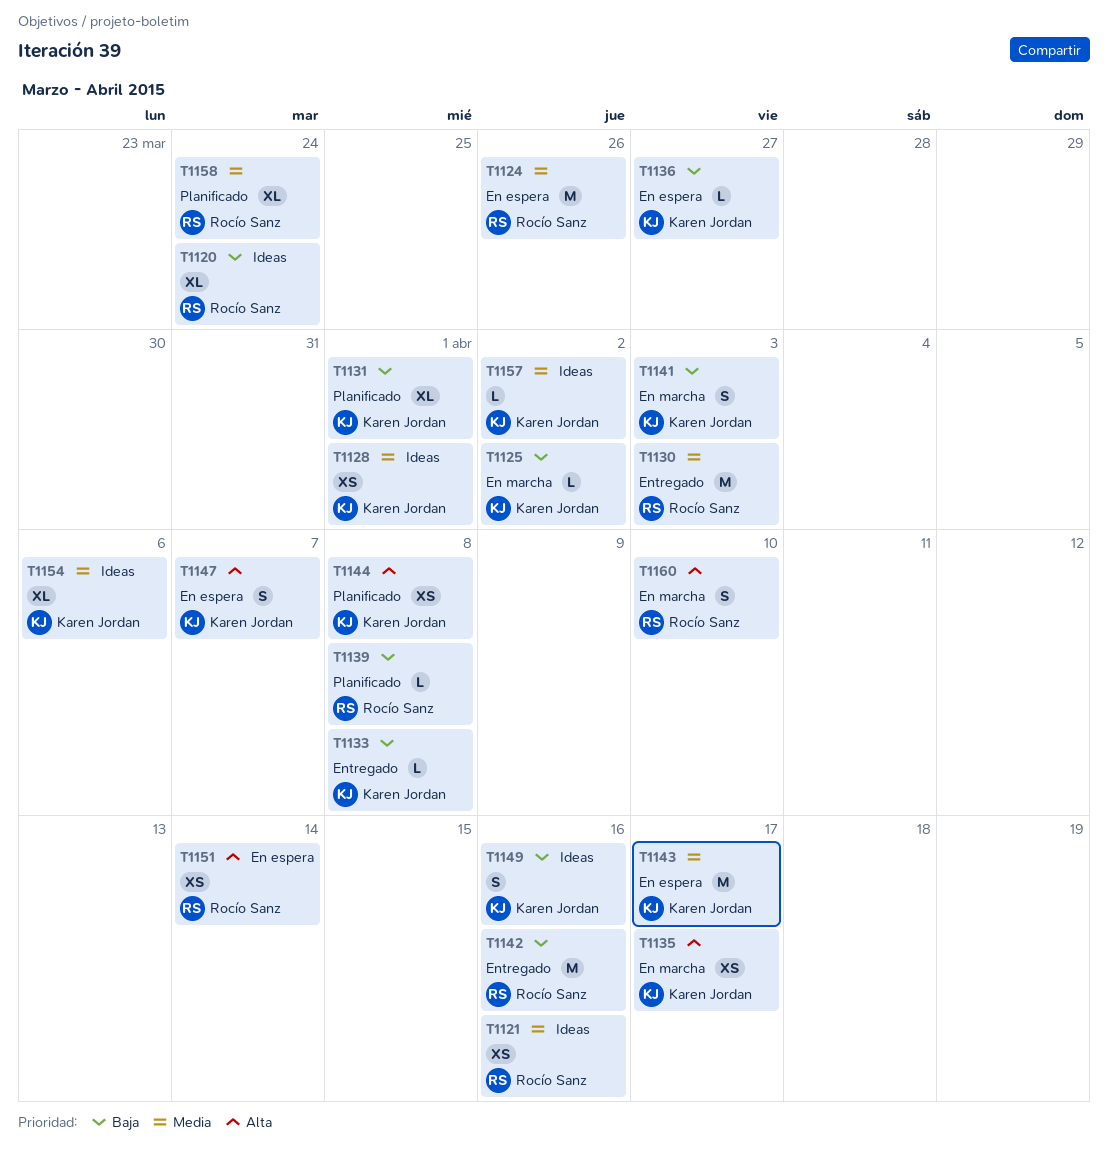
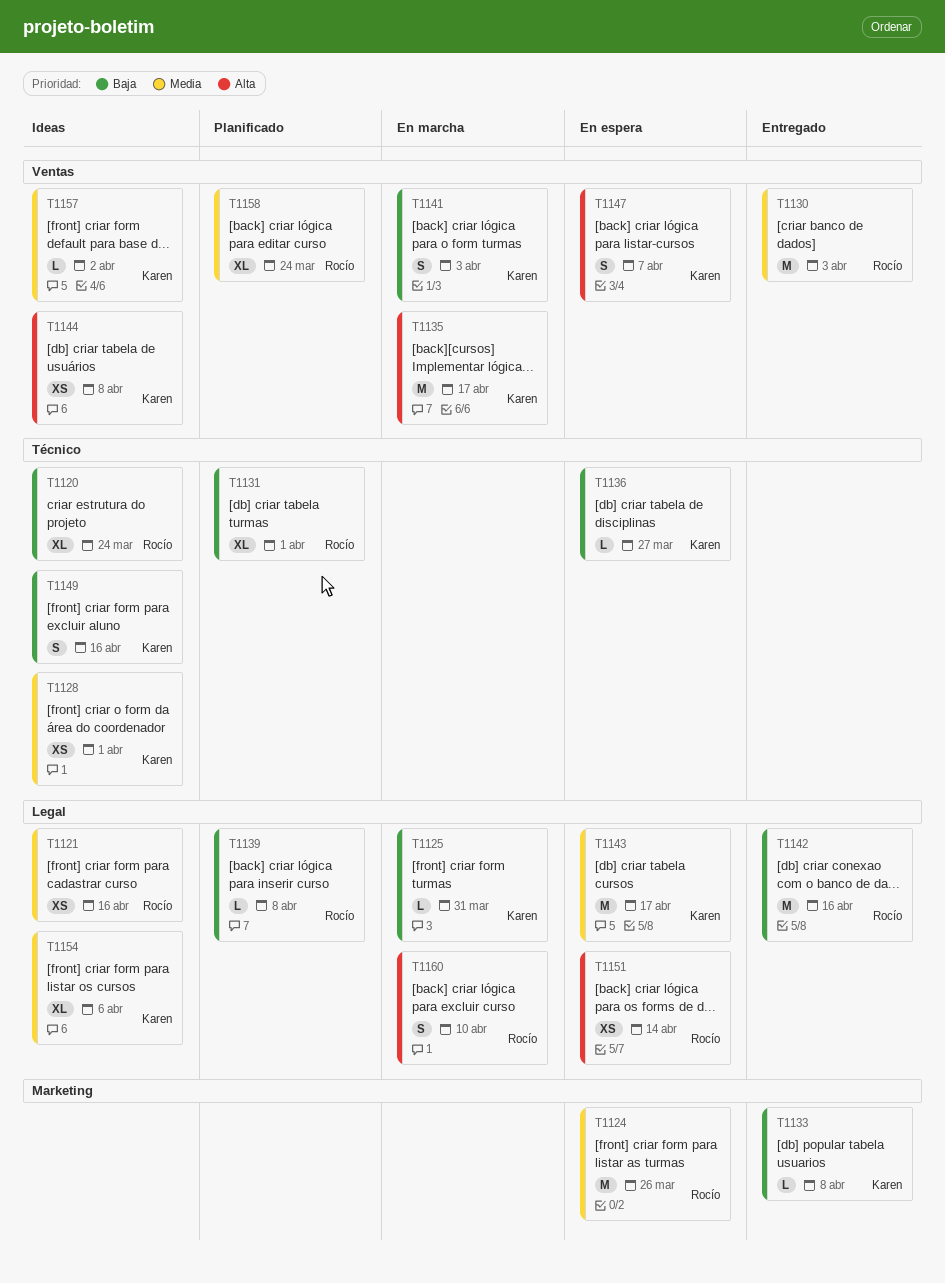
T1125, due: Apr 2 -> Mar 31
T1131, owner: Karen Jordan -> Rocío Sanz
T1135, estimate: XS -> M
T1144, status: Planificado -> Ideas

